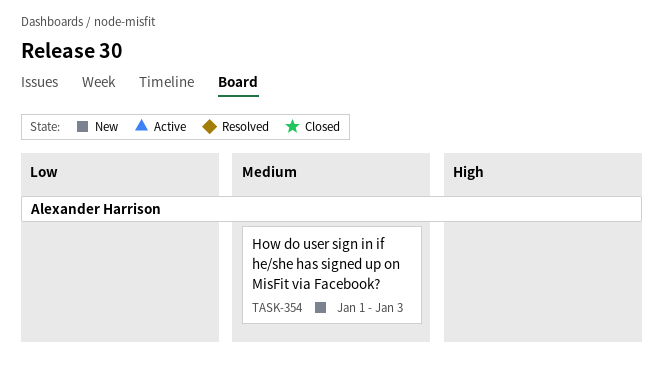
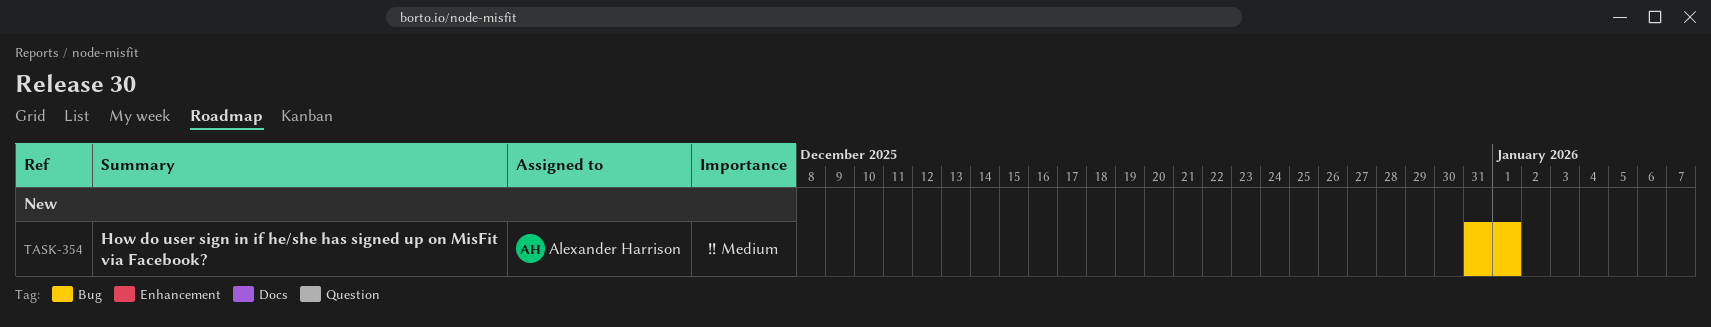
TASK-354, start: Jan 1 -> Dec 31
TASK-354, due: Jan 3 -> Jan 1

